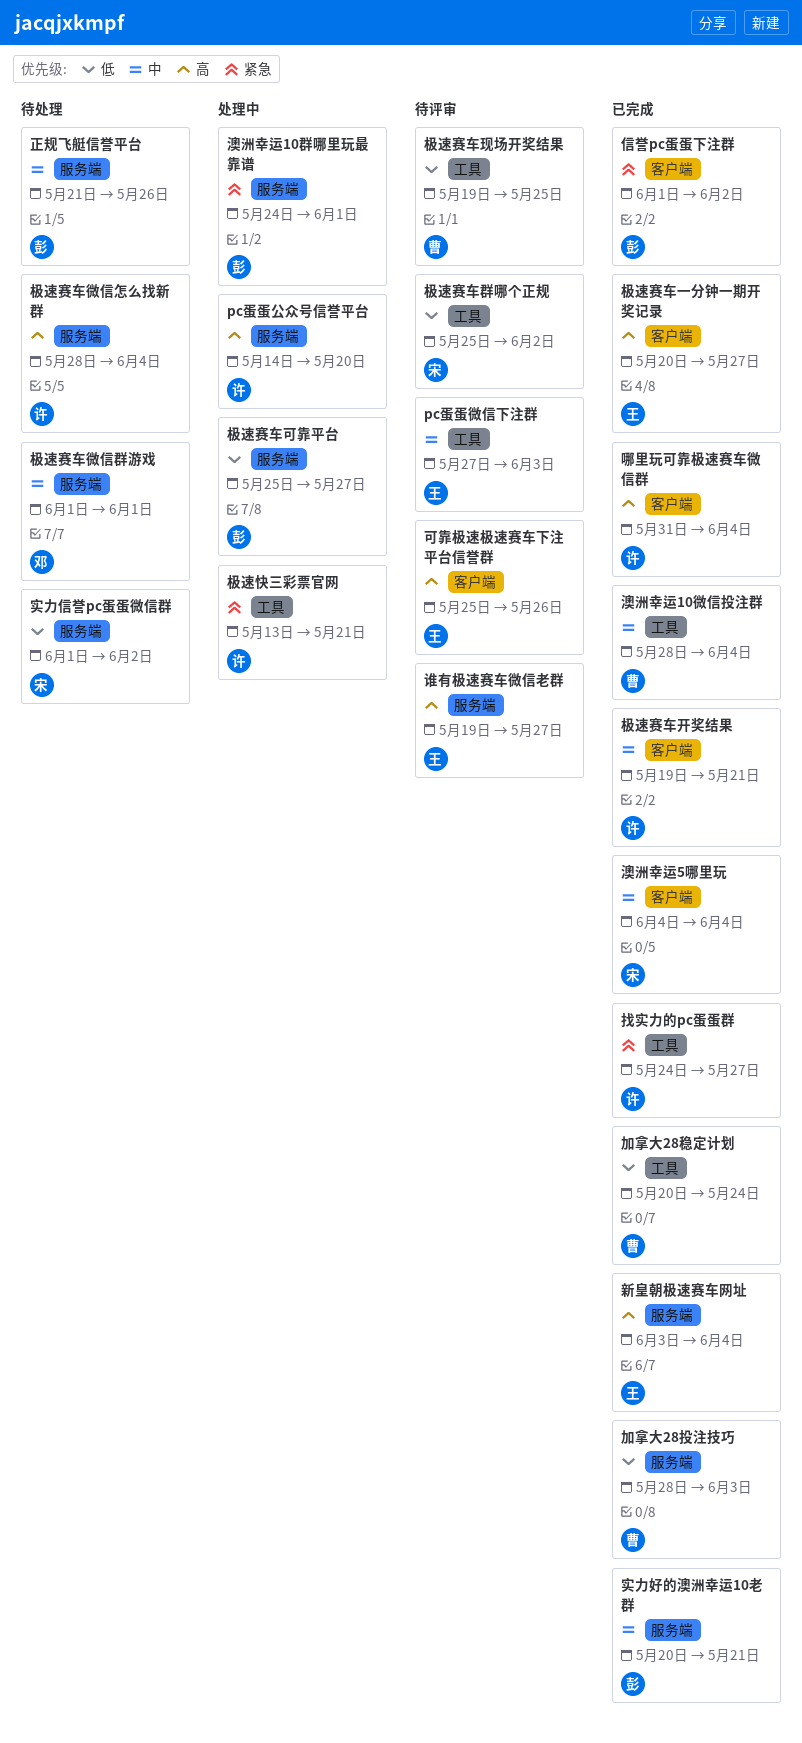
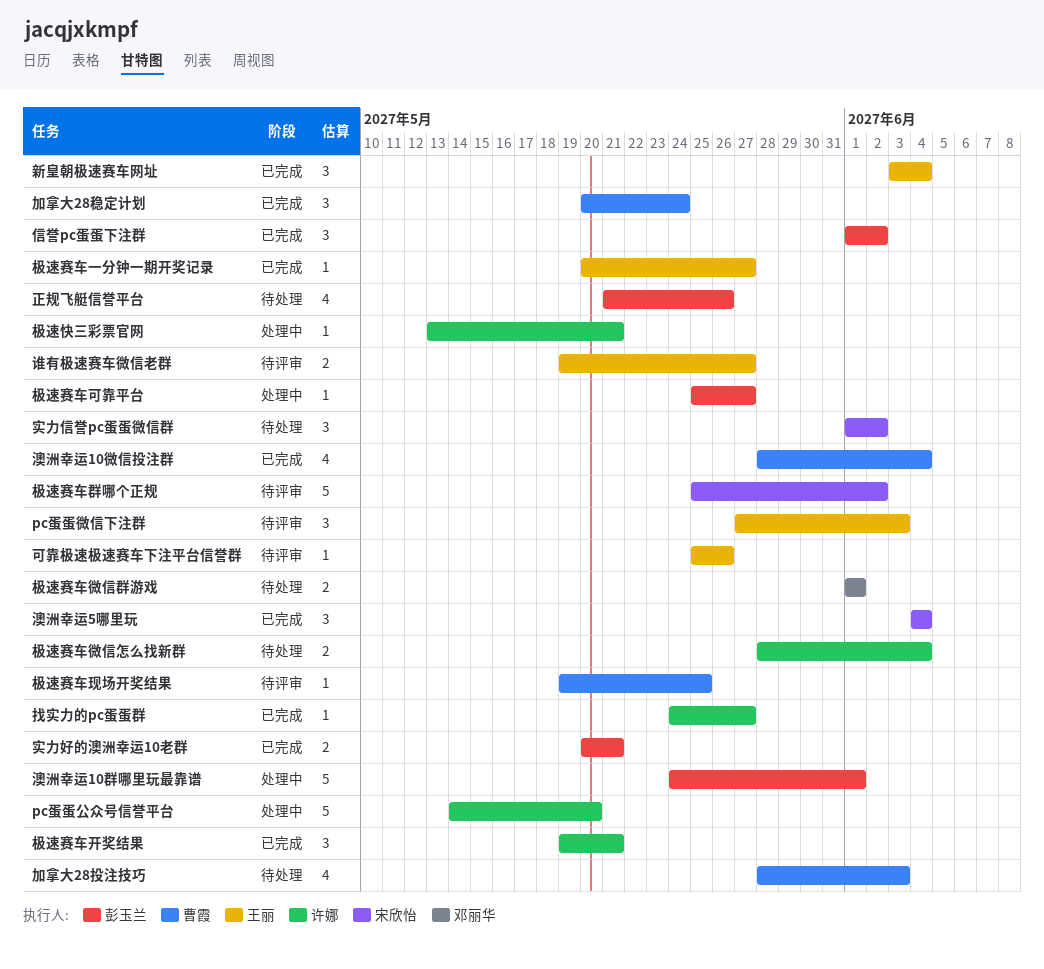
加拿大28投注技巧, status: 已完成 -> 待处理
哪里玩可靠极速赛车微信群: present -> none

